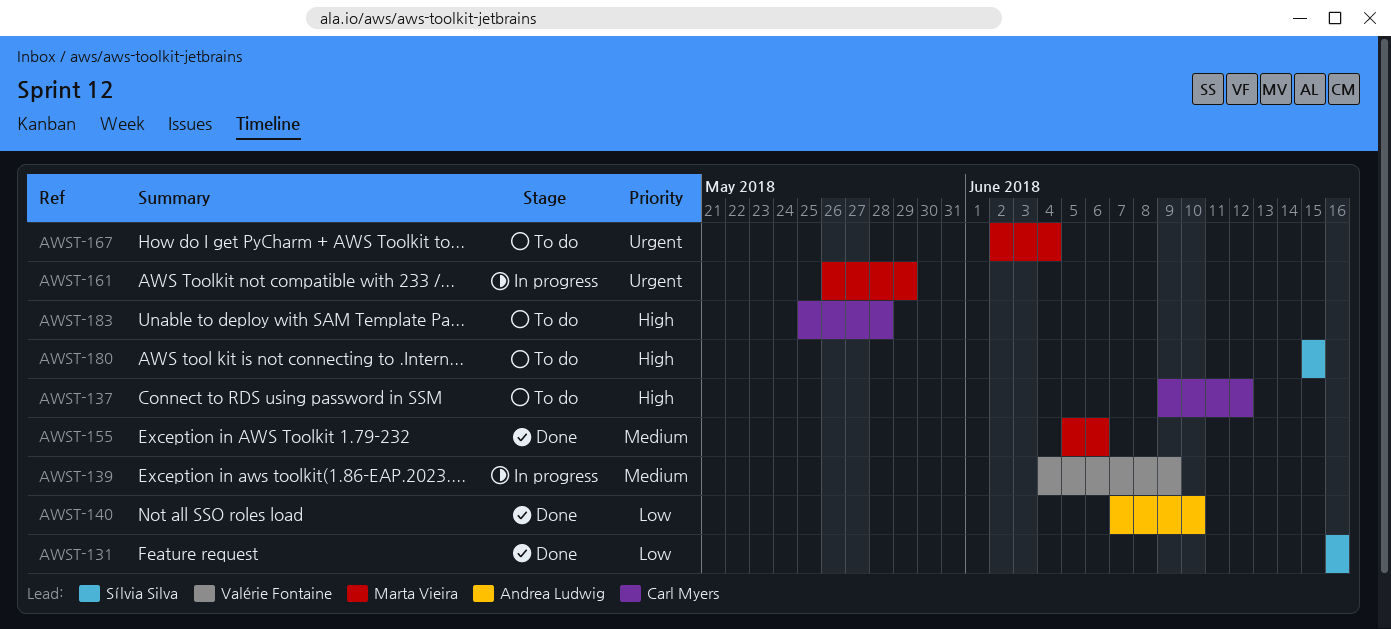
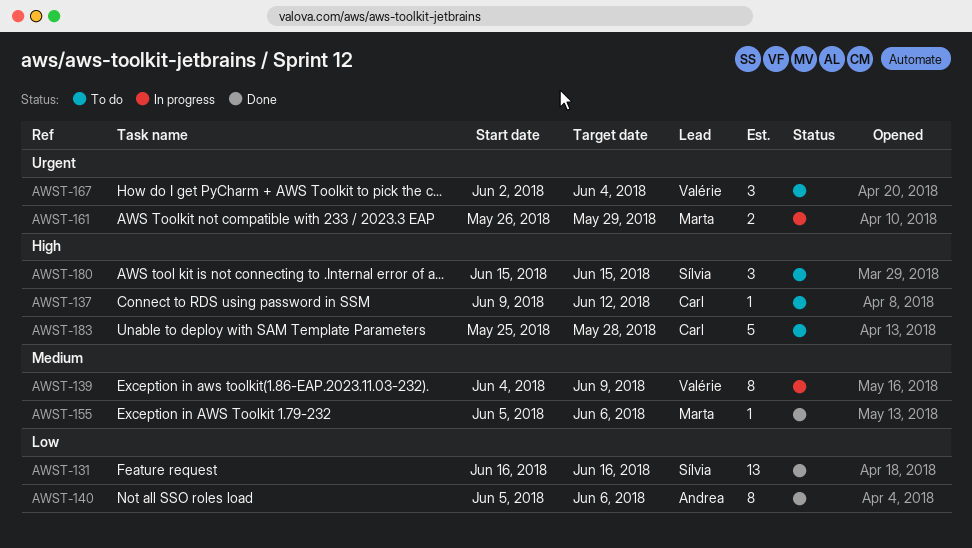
AWST-140, start: Jun 7 -> Jun 5
AWST-140, due: Jun 10 -> Jun 6
AWST-167, owner: Marta Vieira -> Valérie Fontaine

